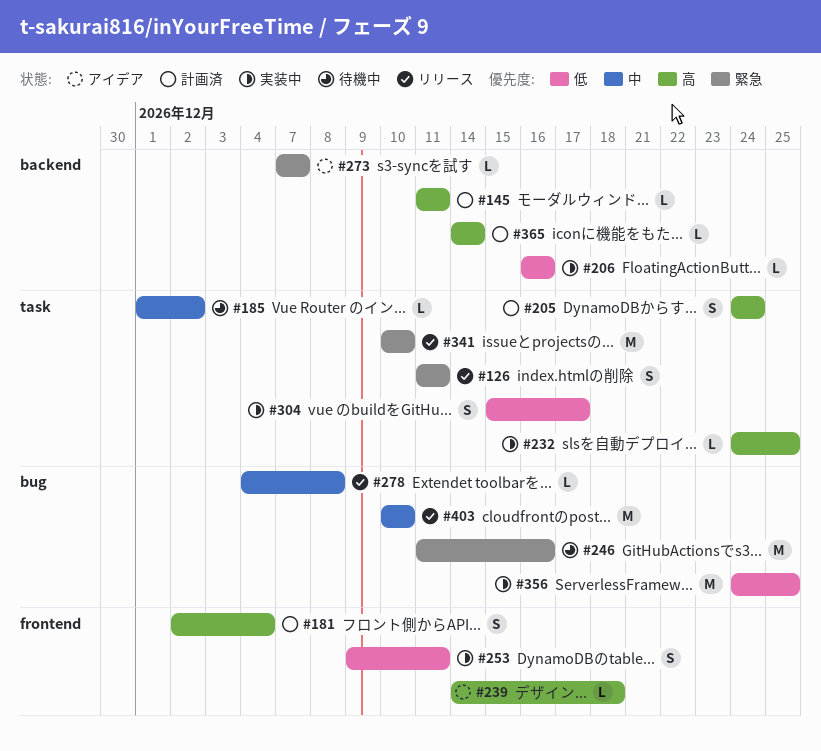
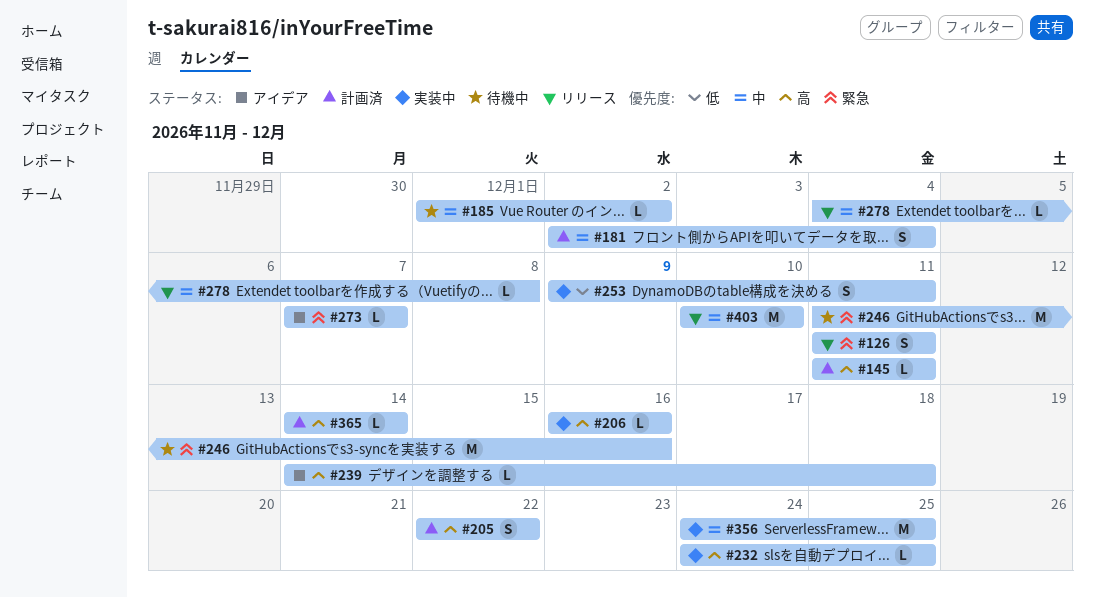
#181, priority: 高 -> 中
#205, start: Dec 24 -> Dec 22
#205, due: Dec 24 -> Dec 22
#206, priority: 低 -> 高
#304: present -> none
#341: present -> none
#356, priority: 低 -> 中

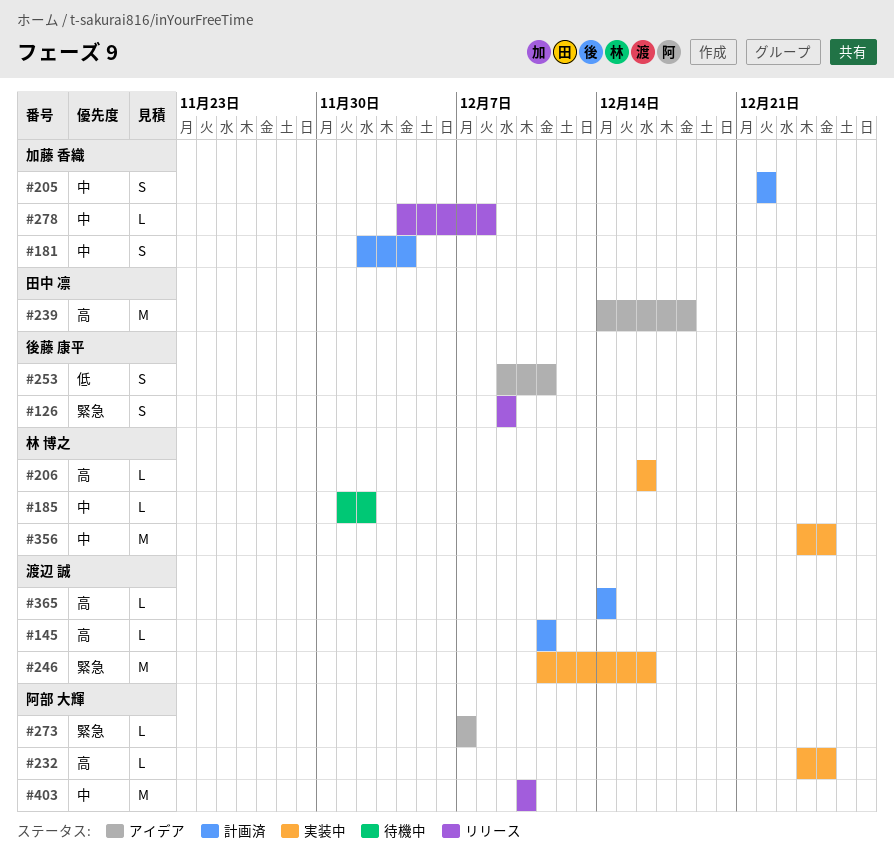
#126, start: Dec 11 -> Dec 9
#126, due: Dec 11 -> Dec 9
#205, priority: 高 -> 中
#239, estimate: L -> M
#246, status: 待機中 -> 実装中
#253, status: 実装中 -> アイデア

